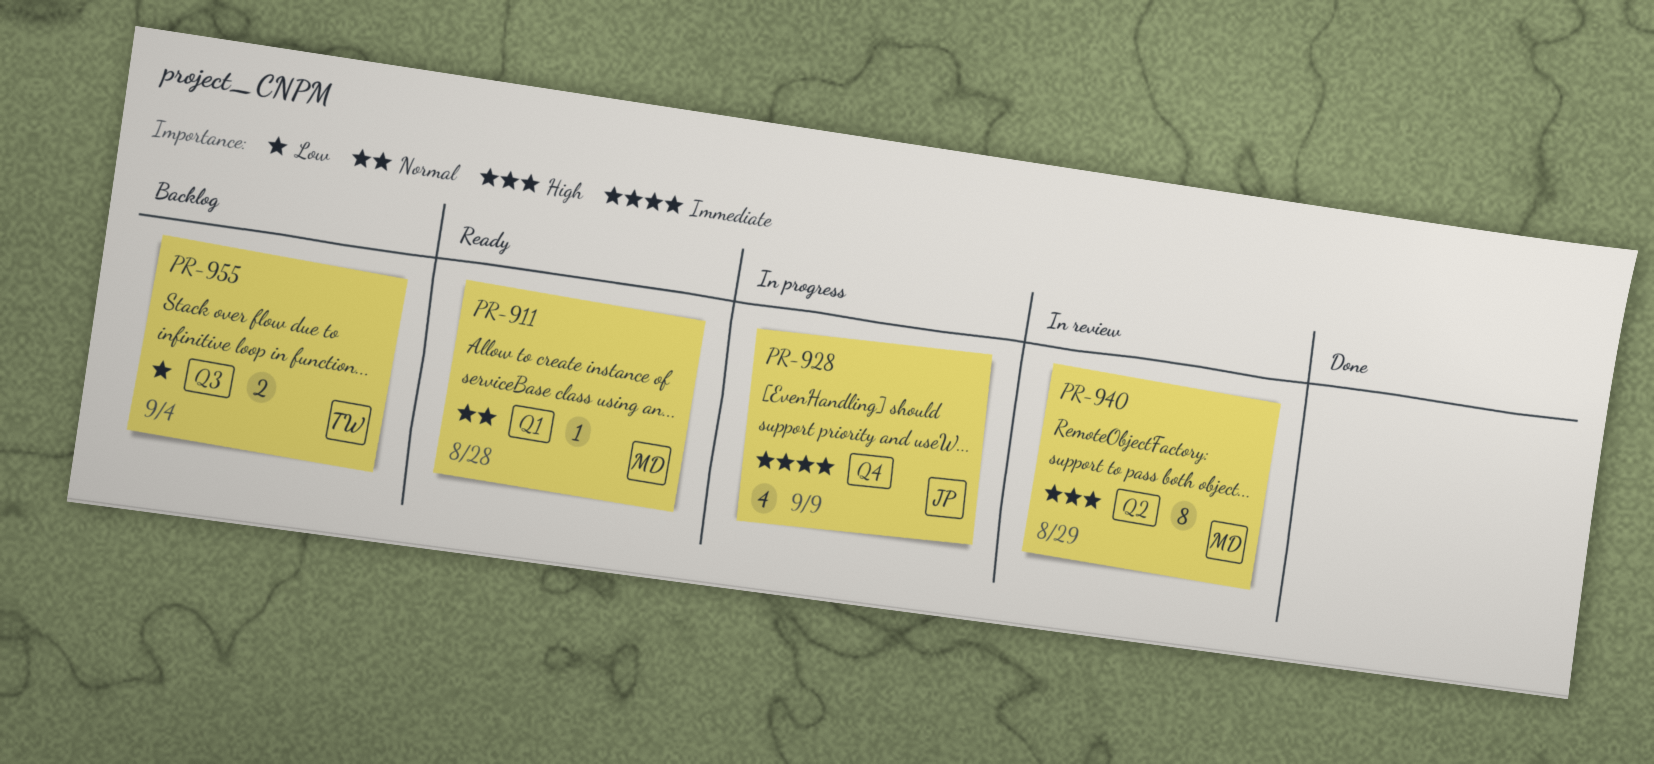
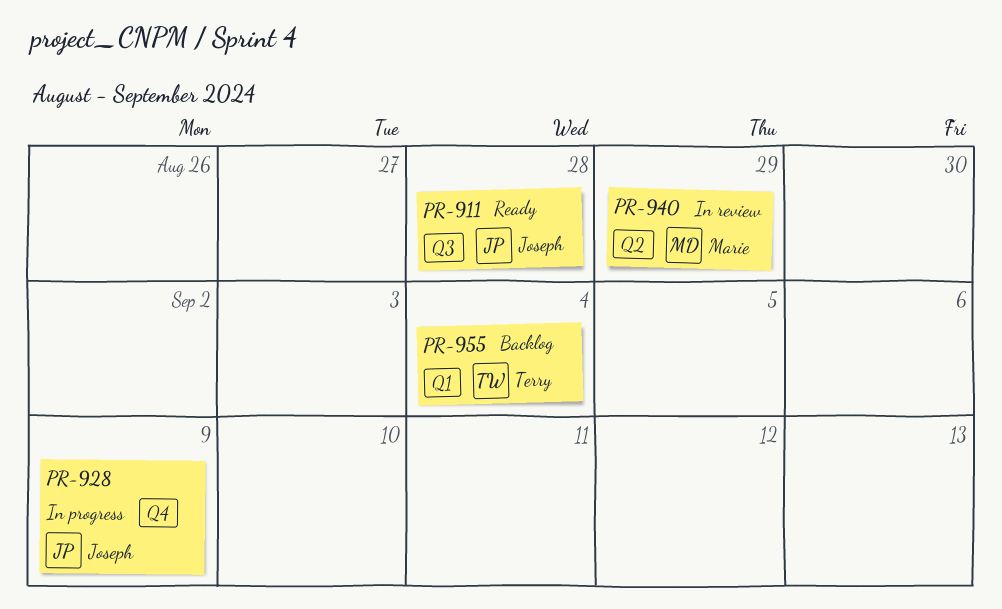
PR-911, owner: Marie -> Joseph
PR-911, label: Q1 -> Q3
PR-955, label: Q3 -> Q1

